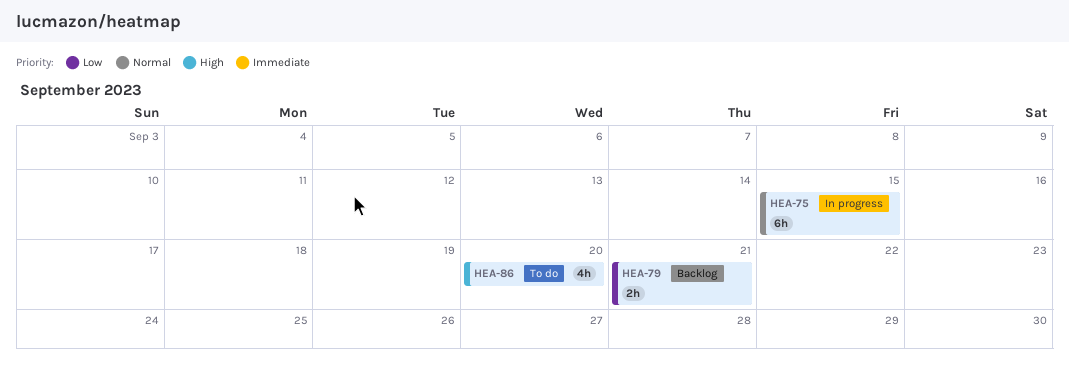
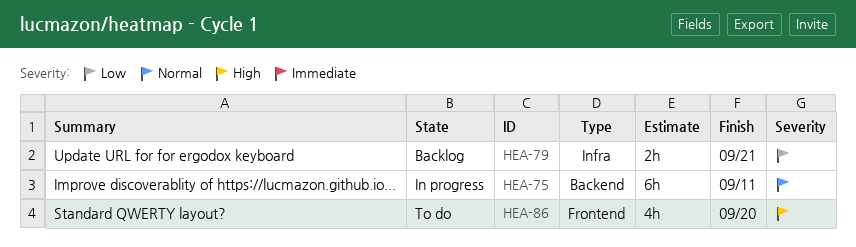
HEA-75, due: Sep 15 -> Sep 11

